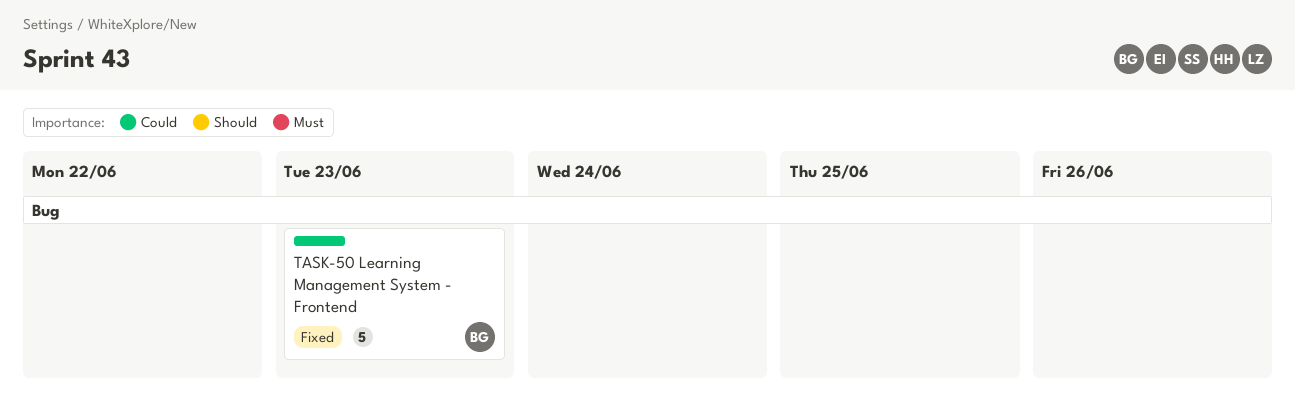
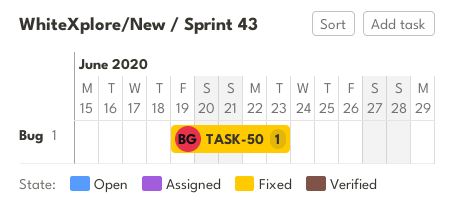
TASK-50, estimate: 5 -> 1

